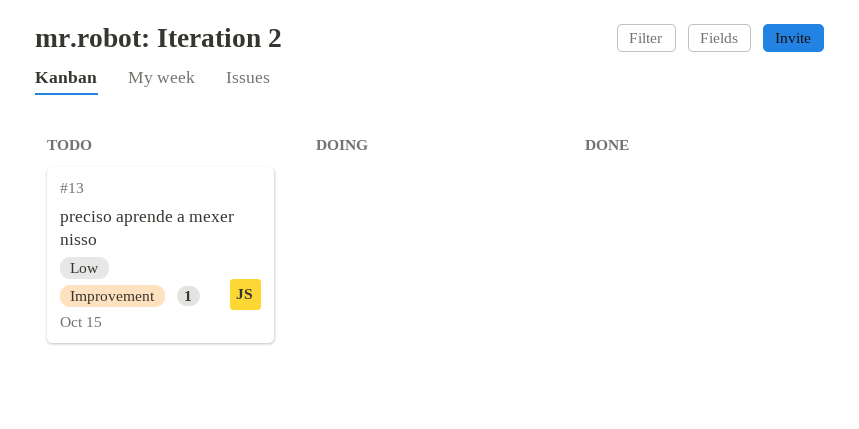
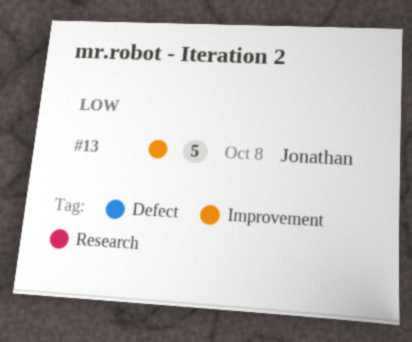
#13, estimate: 1 -> 5
#13, due: Oct 15 -> Oct 8

